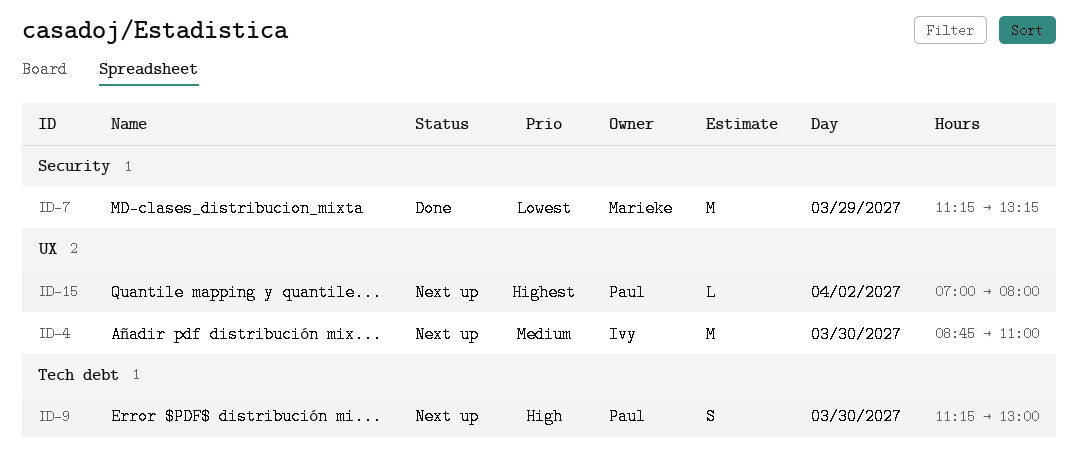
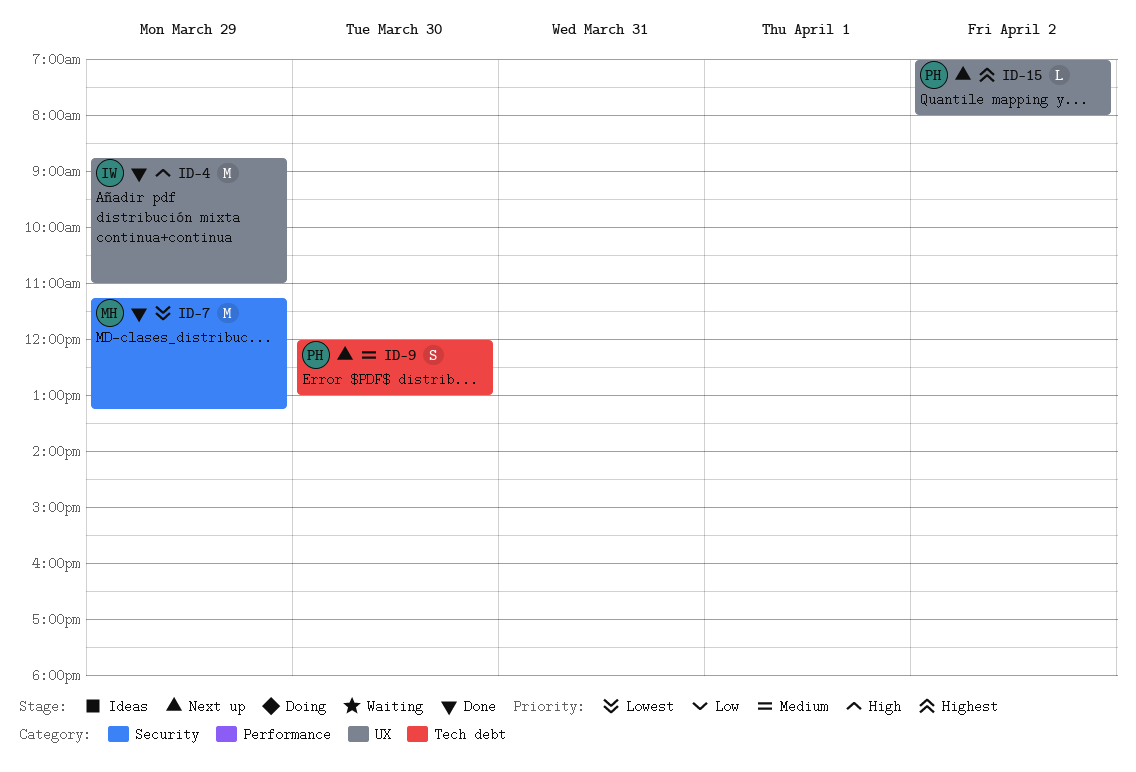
ID-4, status: Next up -> Done
ID-4, priority: Medium -> High
ID-4, day: Mar 30 -> Mar 29
ID-9, priority: High -> Medium
ID-9, begins: 11:15 -> 12:00

